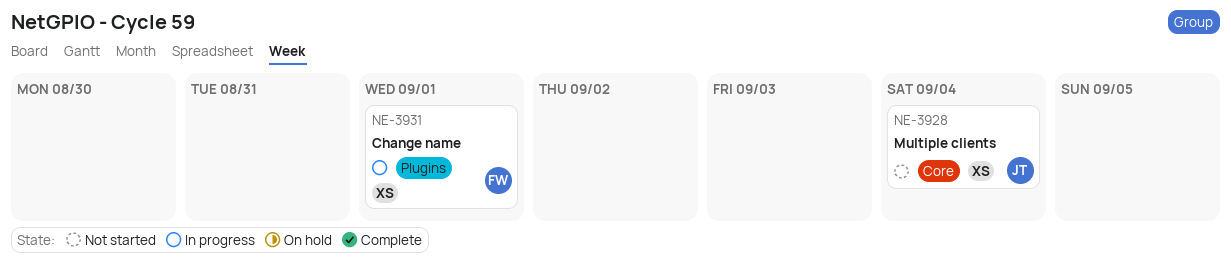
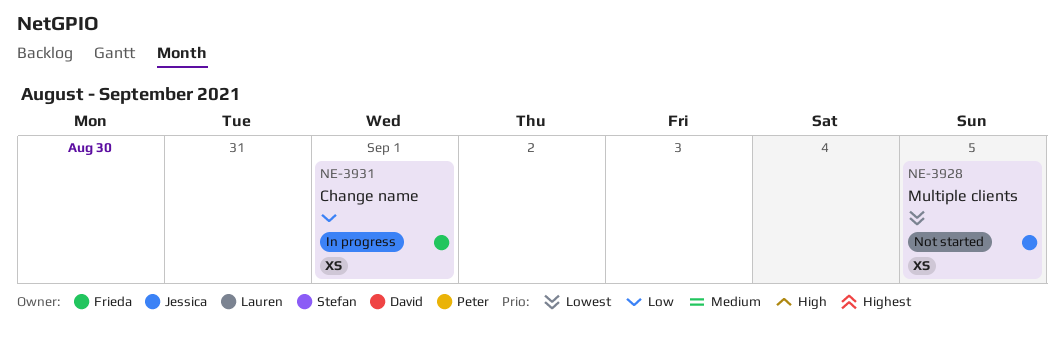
NE-3928, due: Sep 4 -> Sep 5

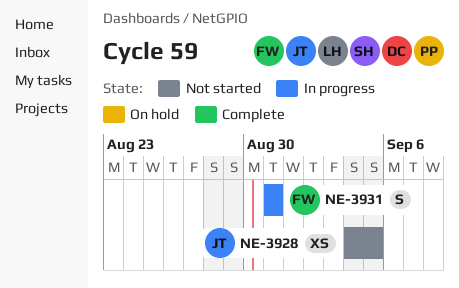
NE-3931, estimate: XS -> S
NE-3931, due: Sep 1 -> Aug 31

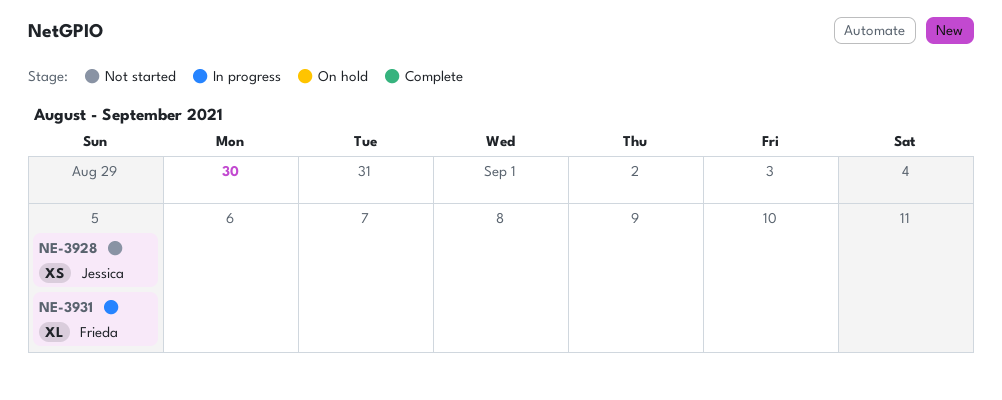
NE-3931, estimate: S -> XL
NE-3931, due: Aug 31 -> Sep 5

